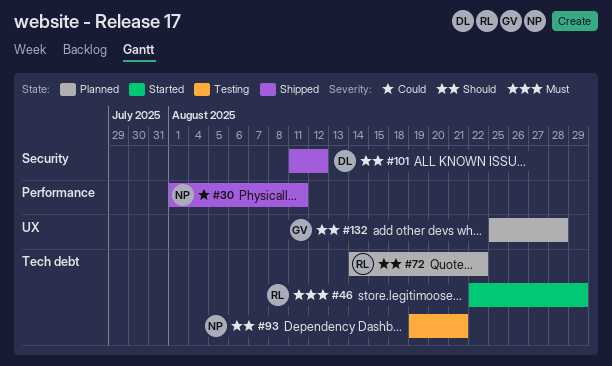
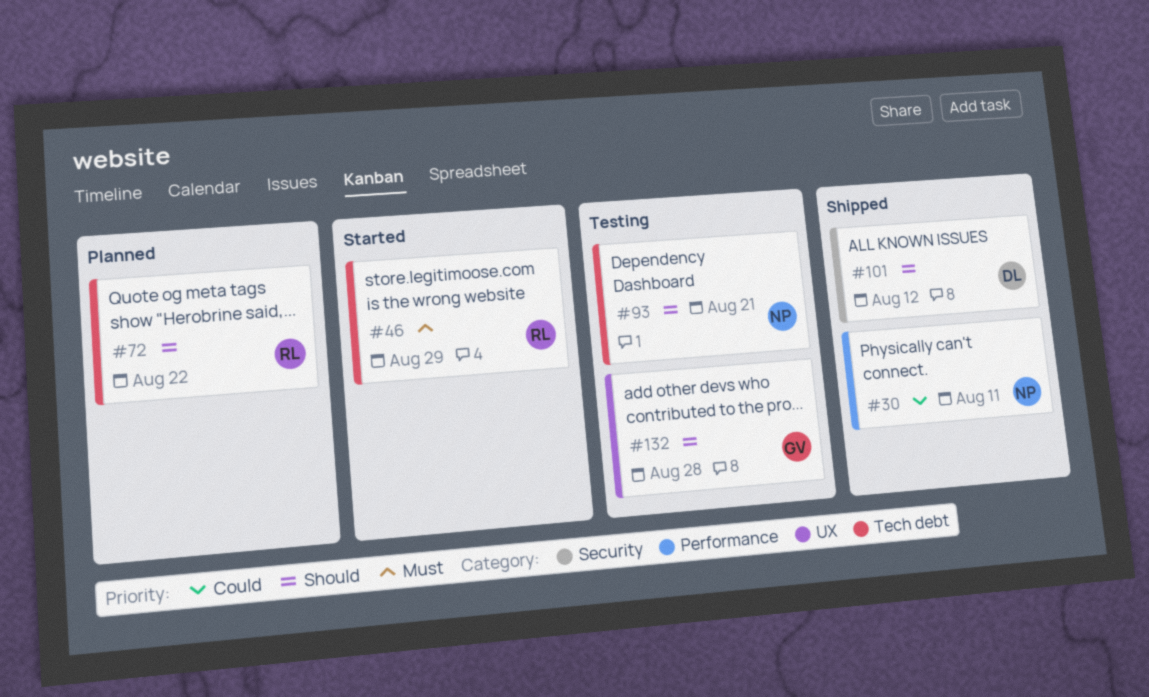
#132, status: Planned -> Testing

